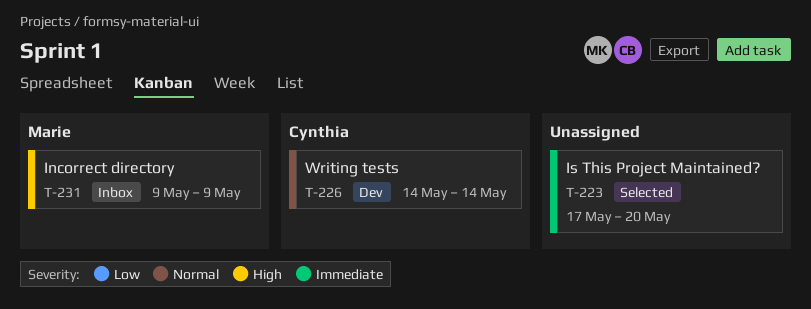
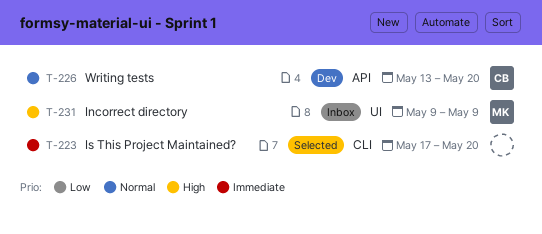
T-226, start: May 14 -> May 13
T-226, due: May 14 -> May 20

